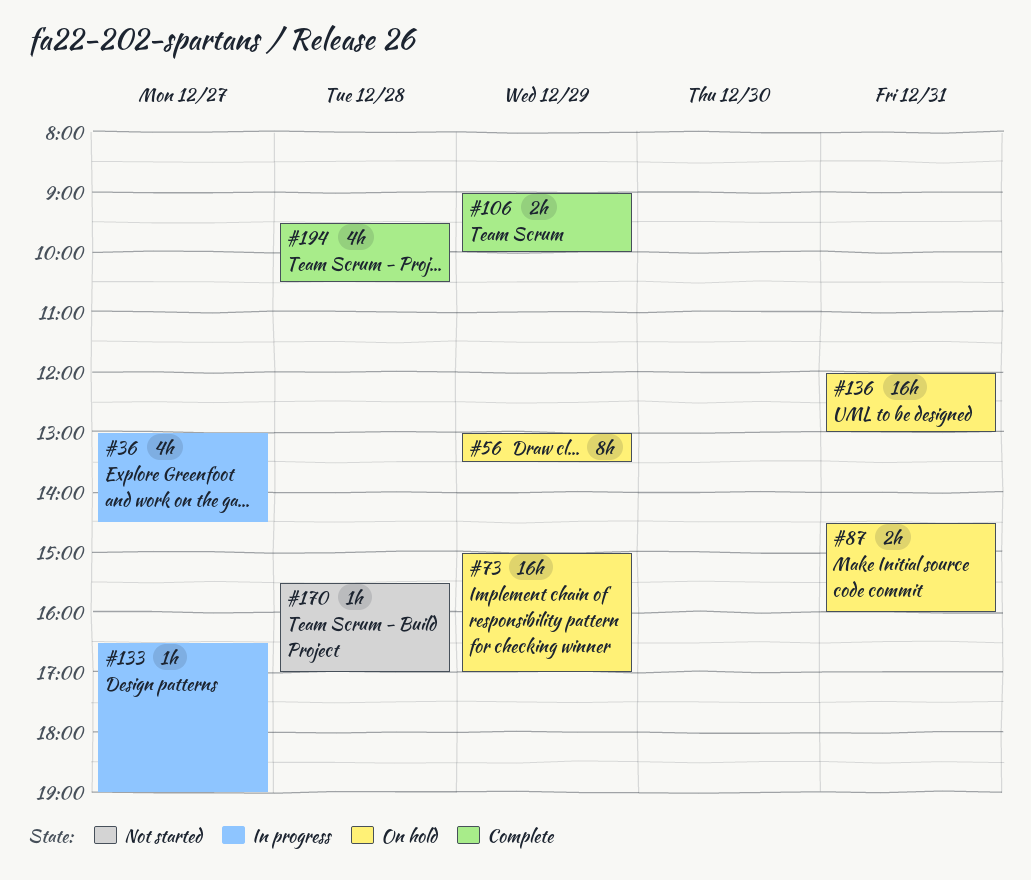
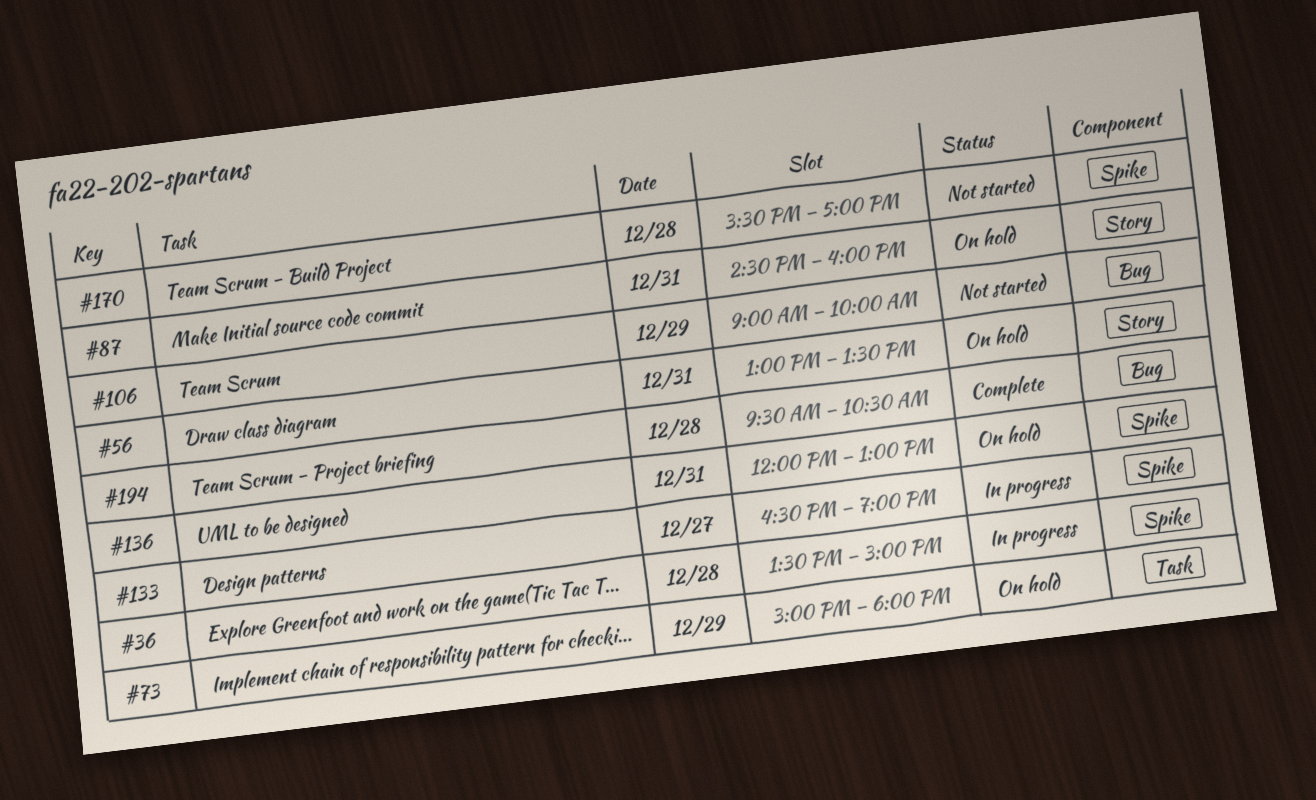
#36, day: Dec 27 -> Dec 28
#36, begins: 13:00 -> 13:30
#36, ends: 14:30 -> 15:00
#56, day: Dec 29 -> Dec 31
#73, ends: 17:00 -> 18:00
#106, status: Complete -> Not started

